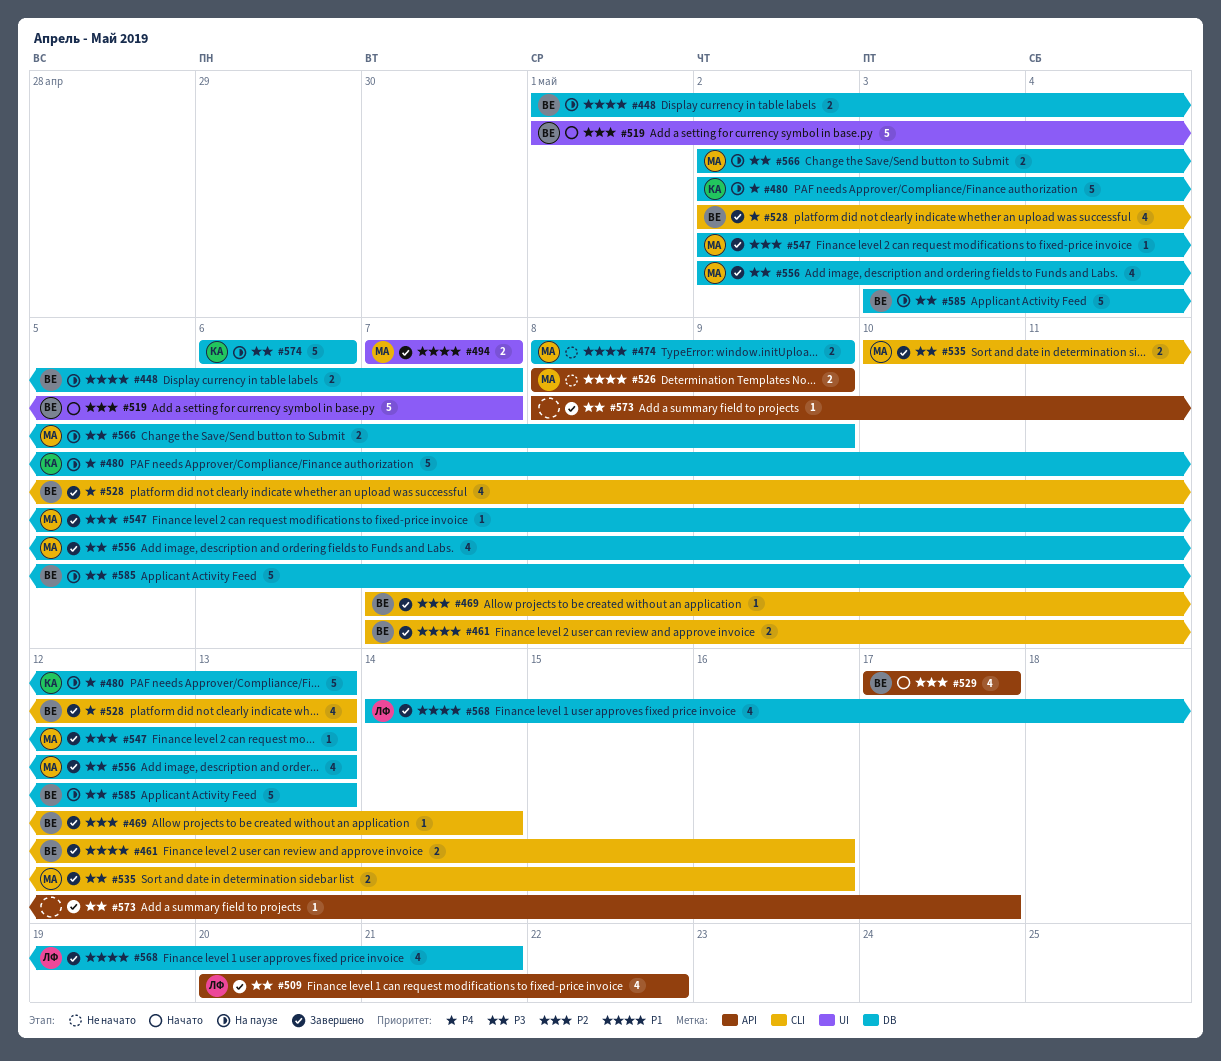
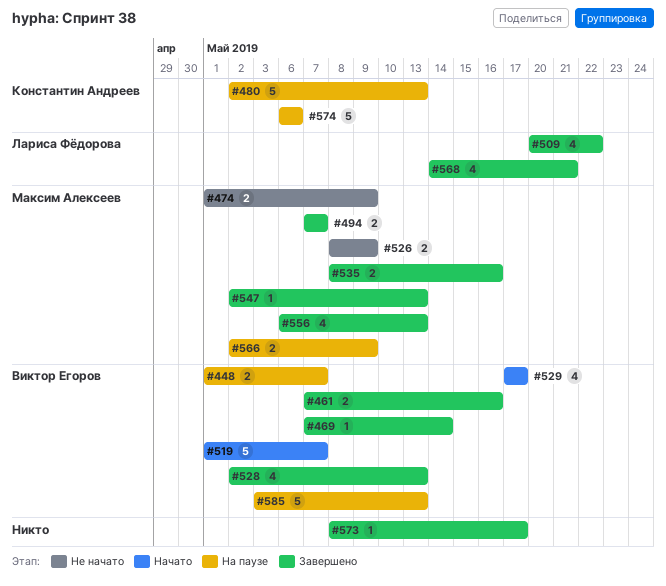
#474, start: May 8 -> May 1
#535, start: May 10 -> May 8
#556, start: May 2 -> May 6

